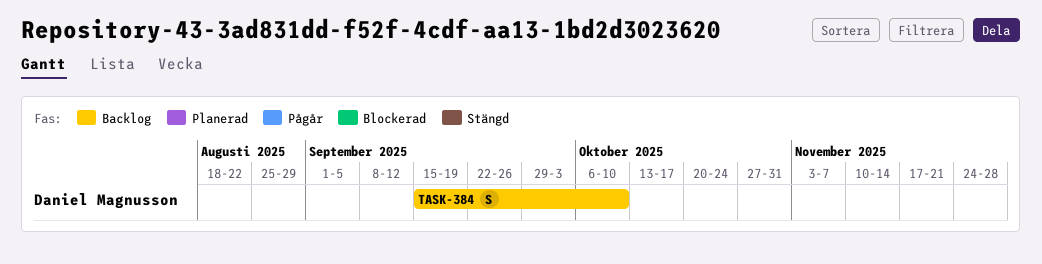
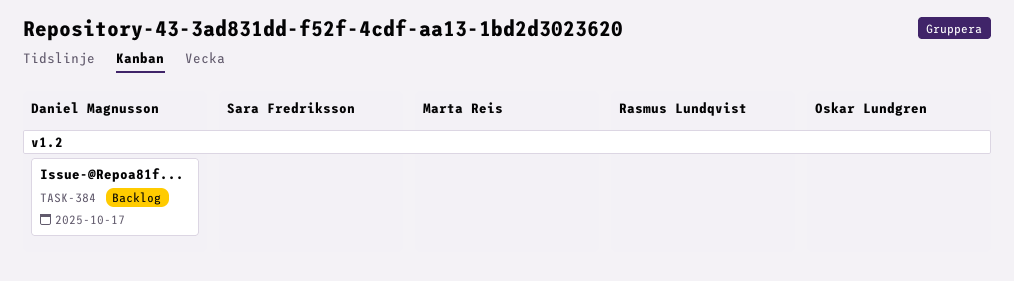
TASK-384, due: Oct 10 -> Oct 17

